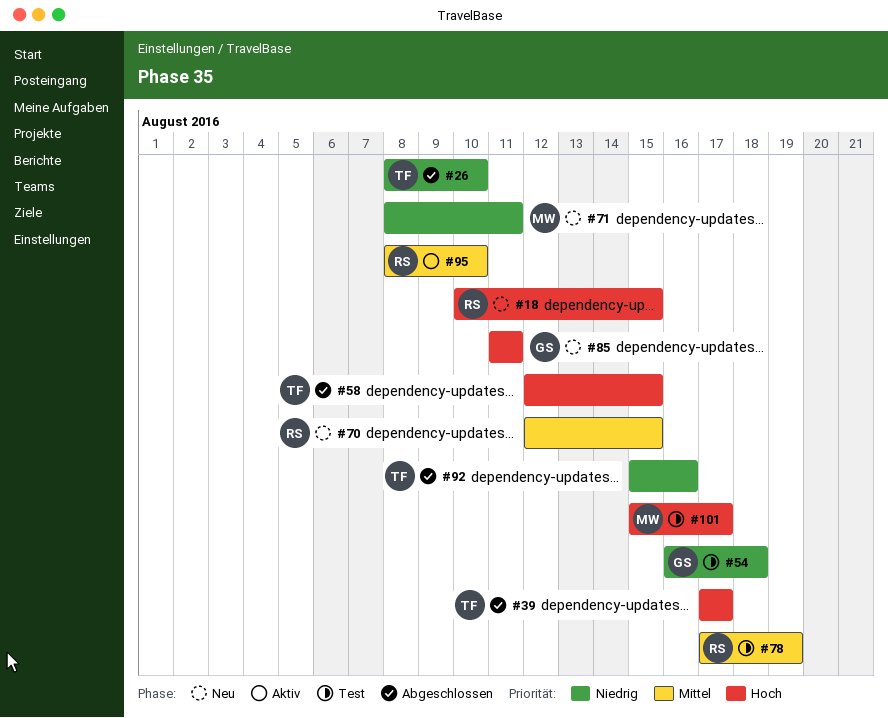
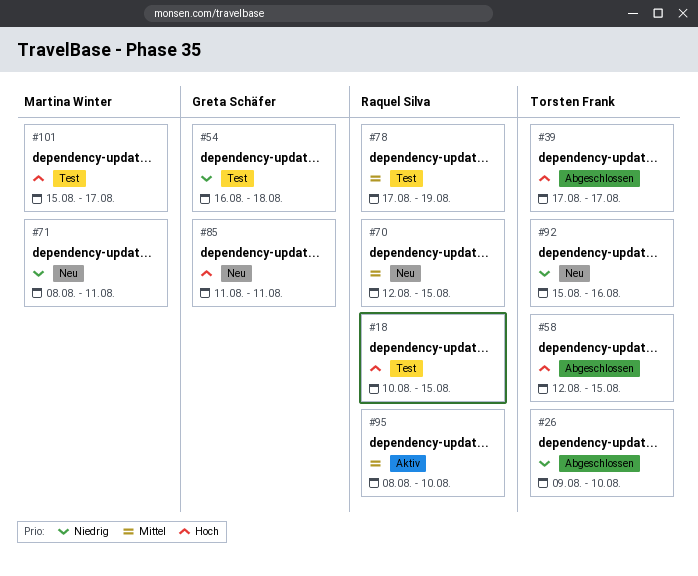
#18, status: Neu -> Test
#26, start: Aug 8 -> Aug 9
#92, status: Abgeschlossen -> Neu

